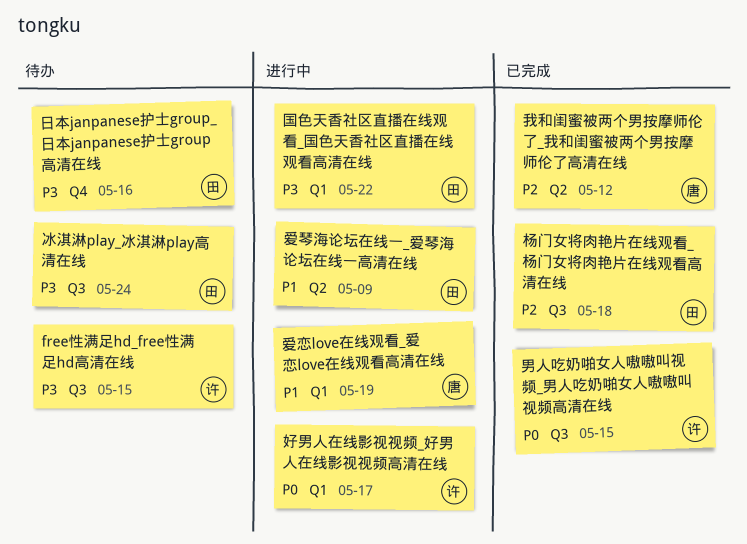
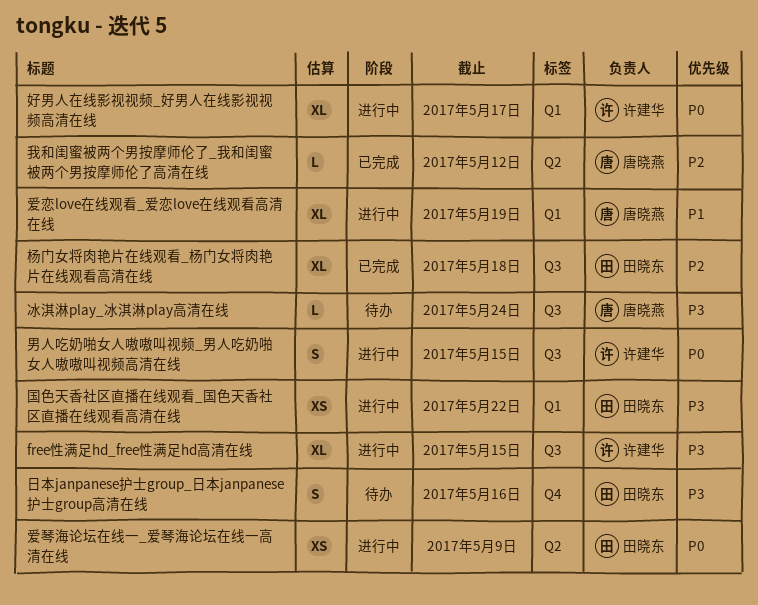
free性满足hd_free性满足hd高清在线, status: 待办 -> 进行中
冰淇淋play_冰淇淋play高清在线, owner: 田晓东 -> 唐晓燕
爱琴海论坛在线一_爱琴海论坛在线一高清在线, priority: P1 -> P0
男人吃奶啪女人嗷嗷叫视频_男人吃奶啪女人嗷嗷叫视频高清在线, status: 已完成 -> 进行中

